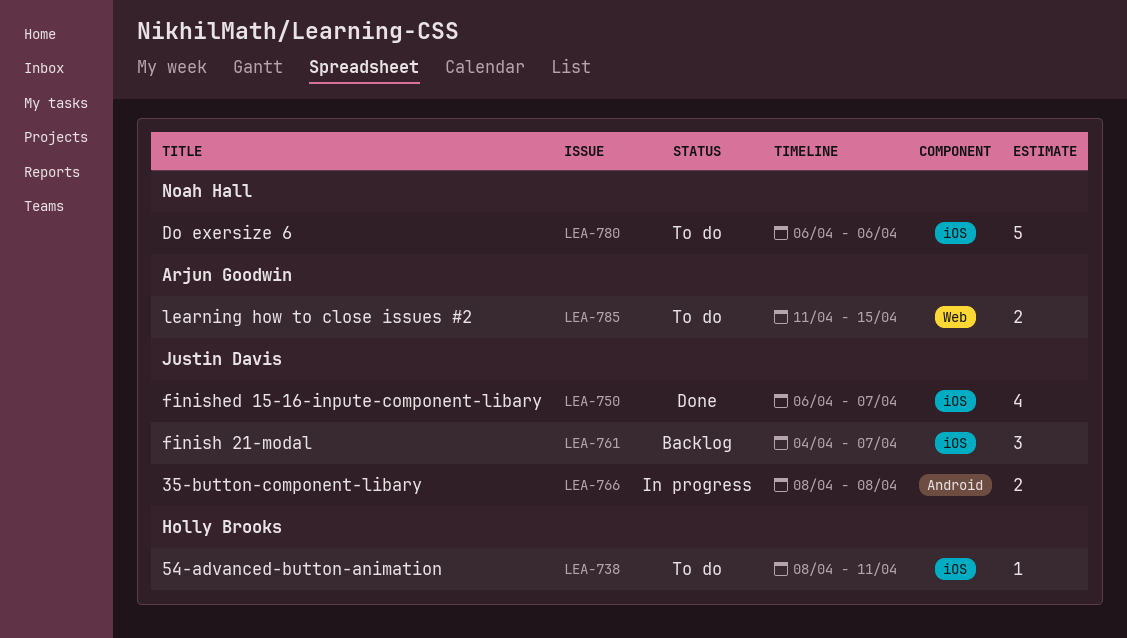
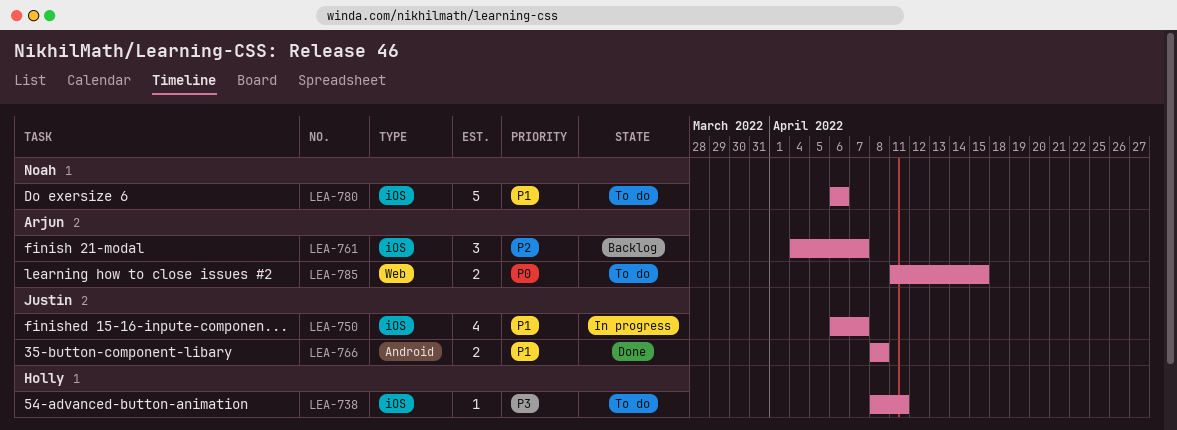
LEA-750, status: Done -> In progress
LEA-761, owner: Justin Davis -> Arjun Goodwin
LEA-766, status: In progress -> Done

